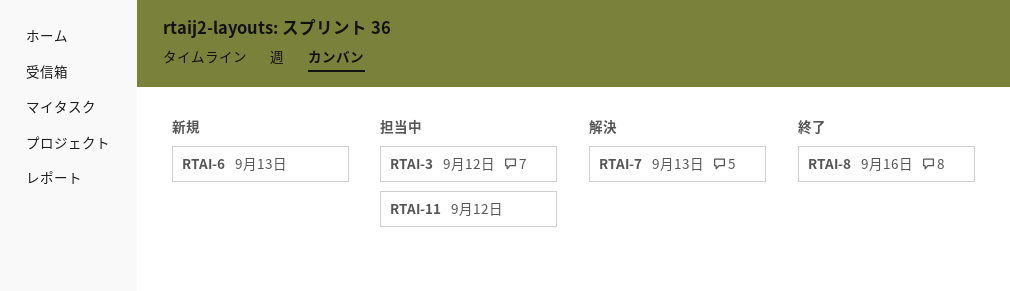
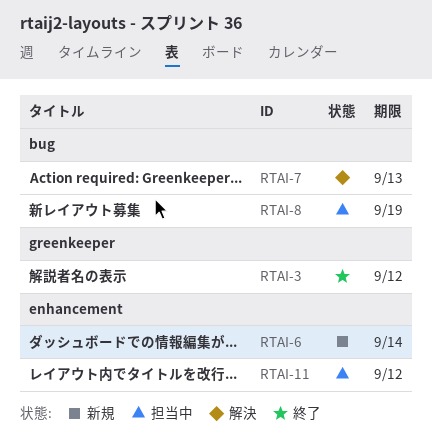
RTAI-3, status: 担当中 -> 終了
RTAI-6, due: Sep 13 -> Sep 14
RTAI-8, status: 終了 -> 担当中
RTAI-8, due: Sep 16 -> Sep 19

